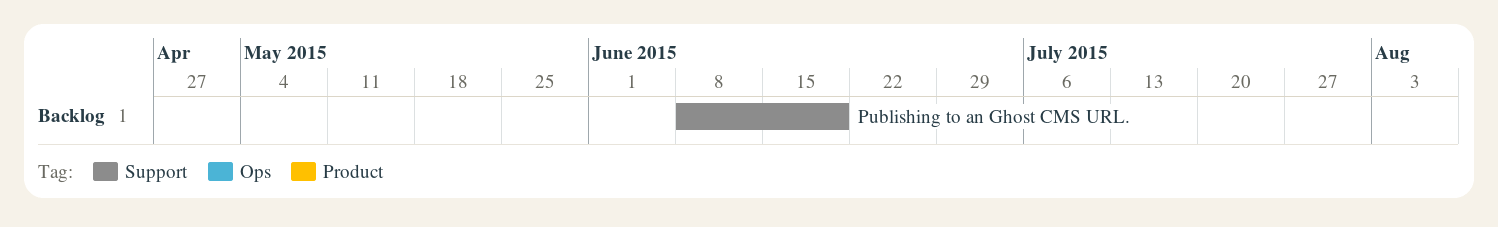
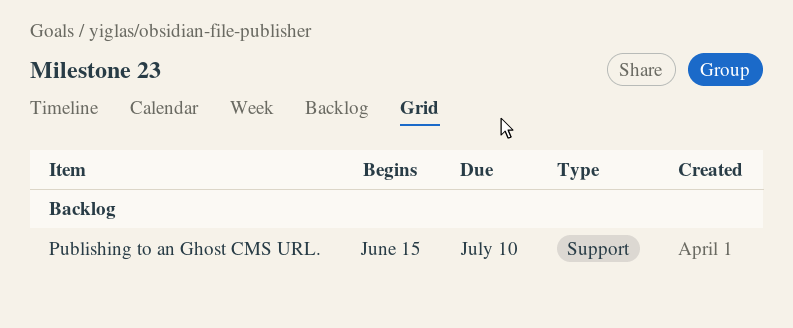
Publishing to an Ghost CMS URL., start: Jun 8 -> Jun 15
Publishing to an Ghost CMS URL., due: Jun 19 -> Jul 10

